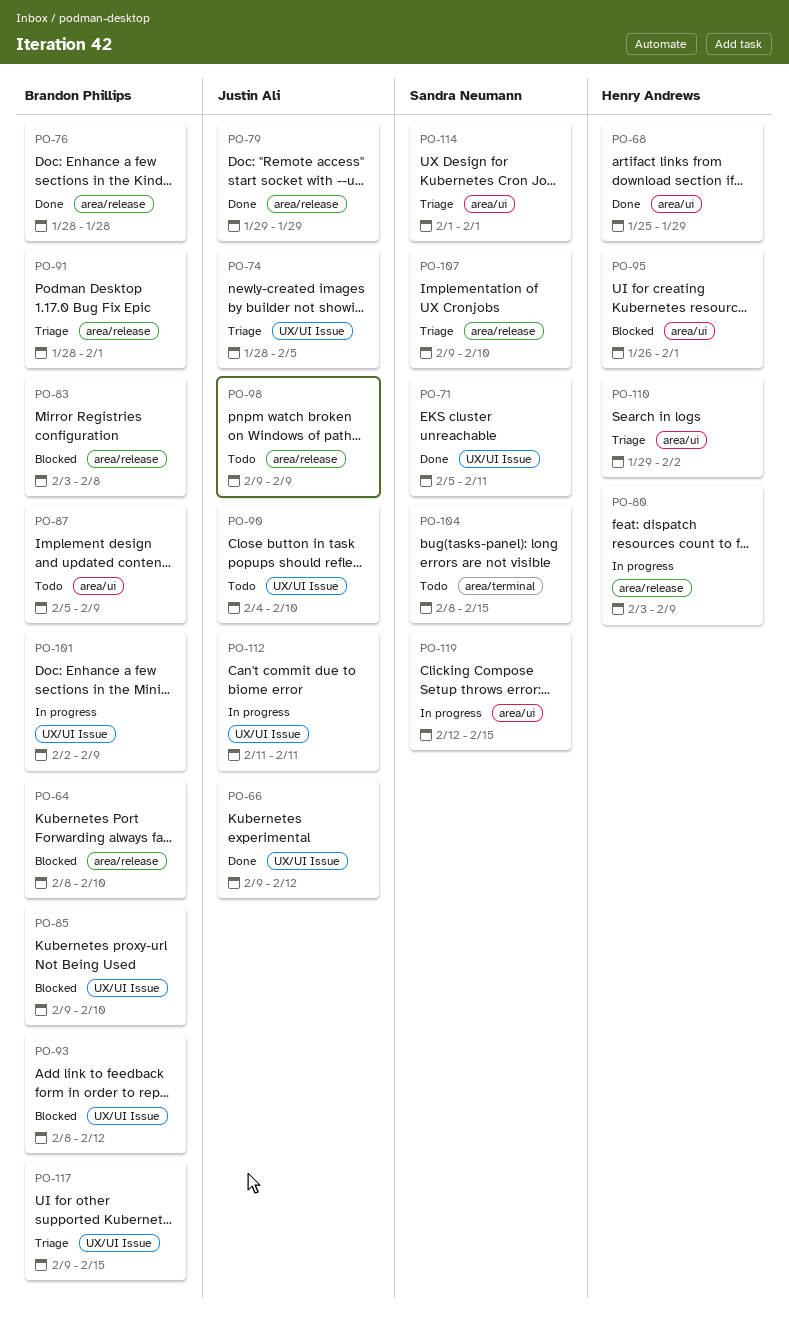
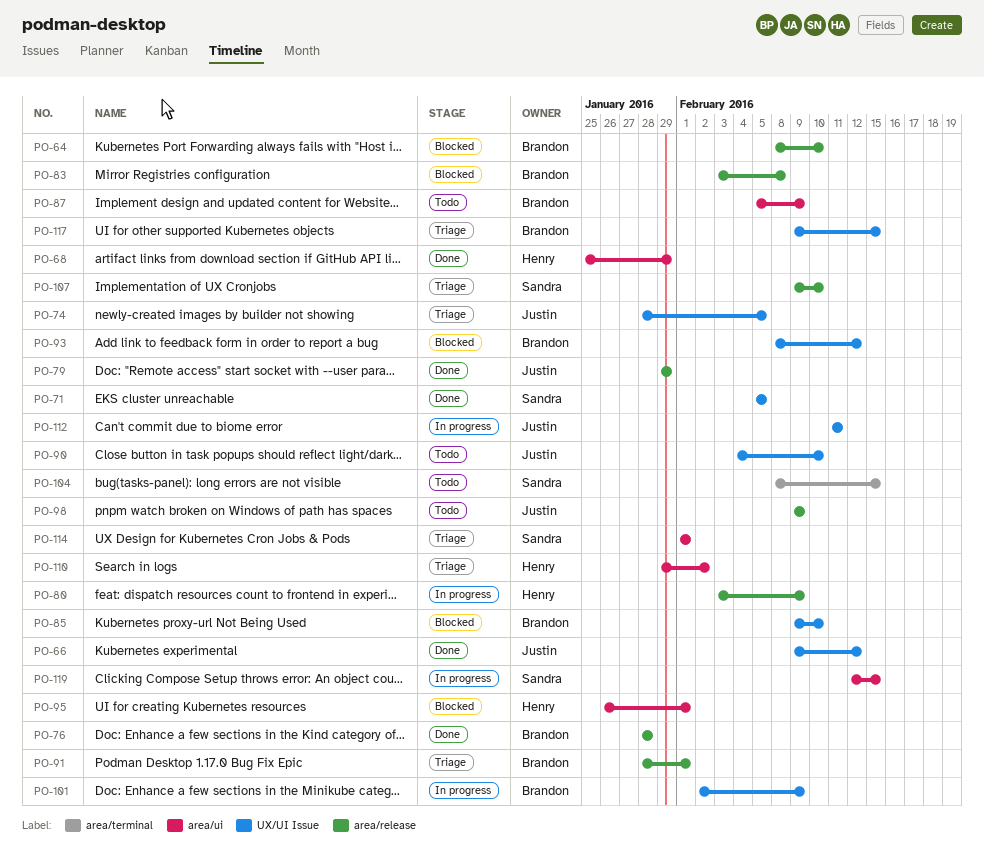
PO-71, due: Feb 11 -> Feb 5

